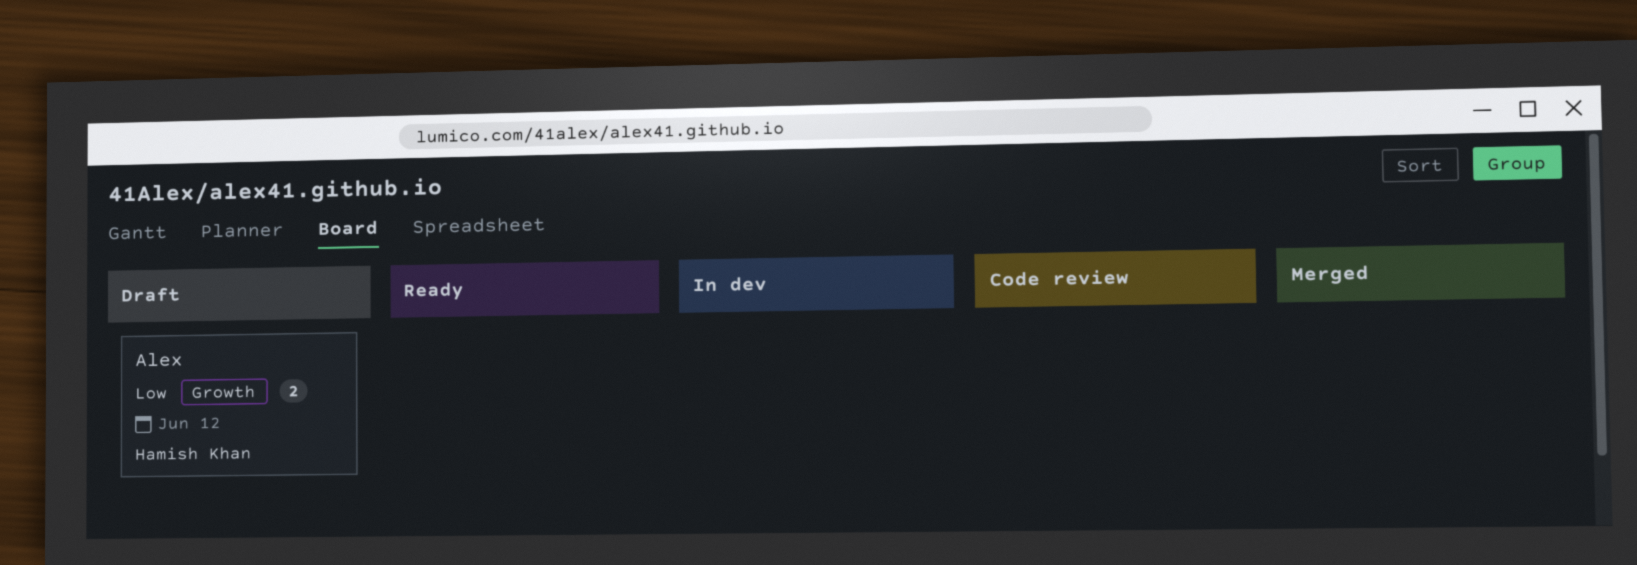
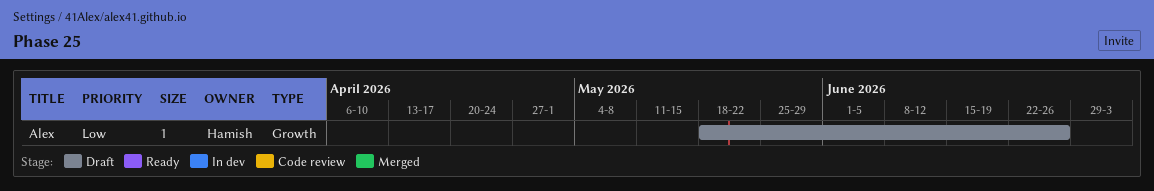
Alex, estimate: 2 -> 1
Alex, due: Jun 12 -> Jun 26

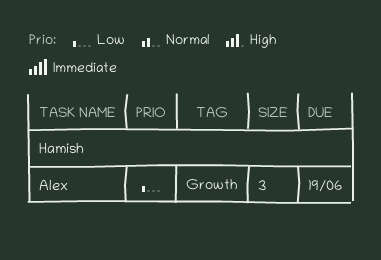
Alex, estimate: 1 -> 3
Alex, due: Jun 26 -> Jun 19

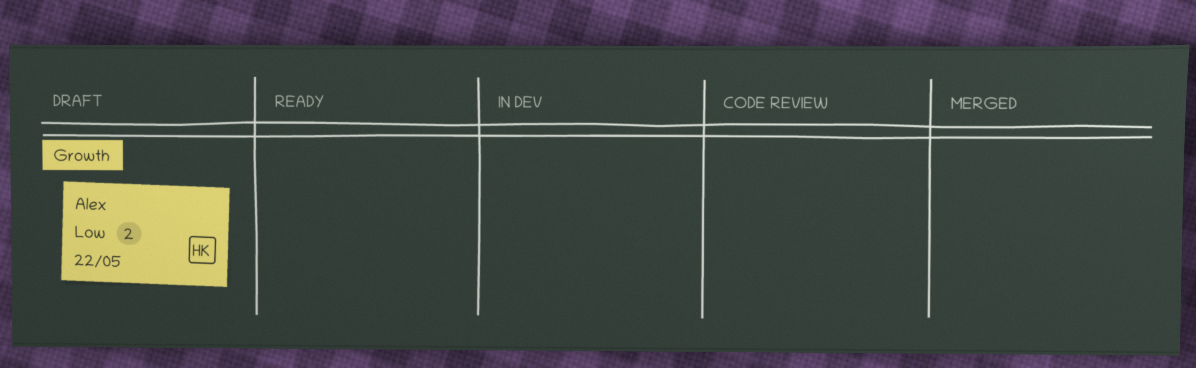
Alex, estimate: 3 -> 2
Alex, due: Jun 19 -> May 22

